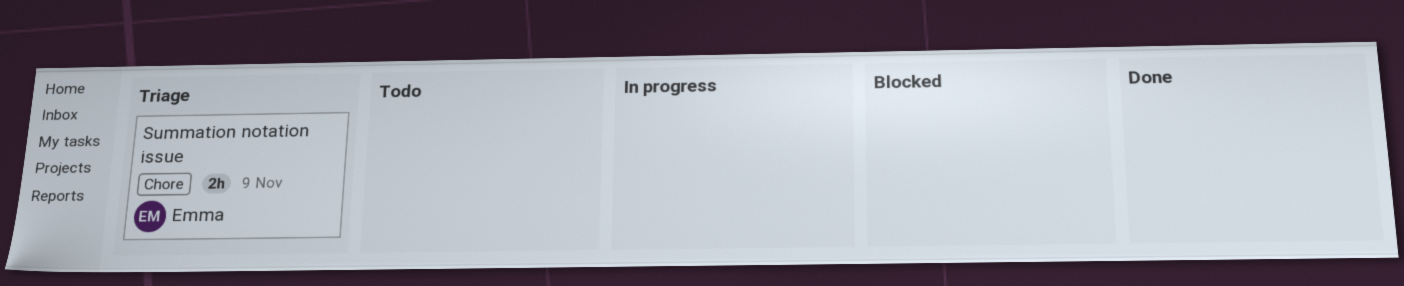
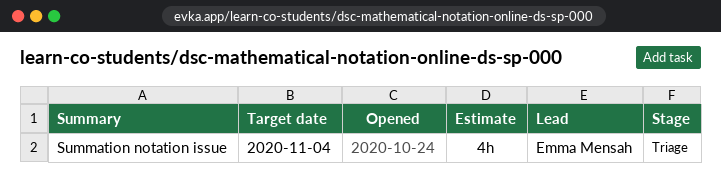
Summation notation issue, estimate: 2h -> 4h
Summation notation issue, due: Nov 9 -> Nov 4

